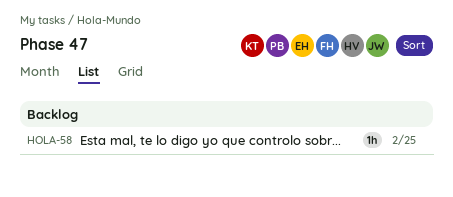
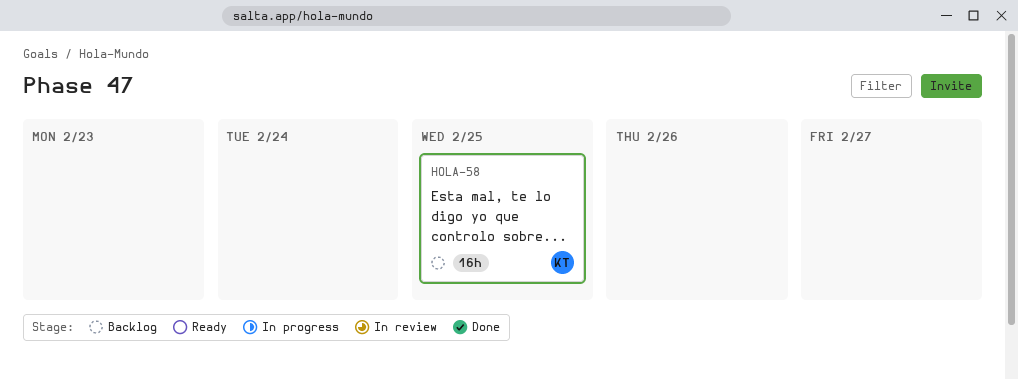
HOLA-58, estimate: 1h -> 16h

